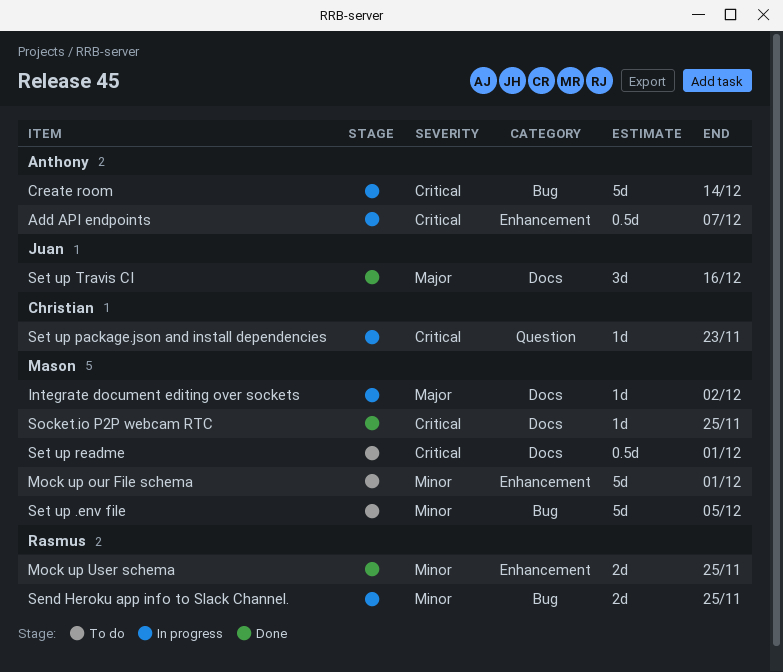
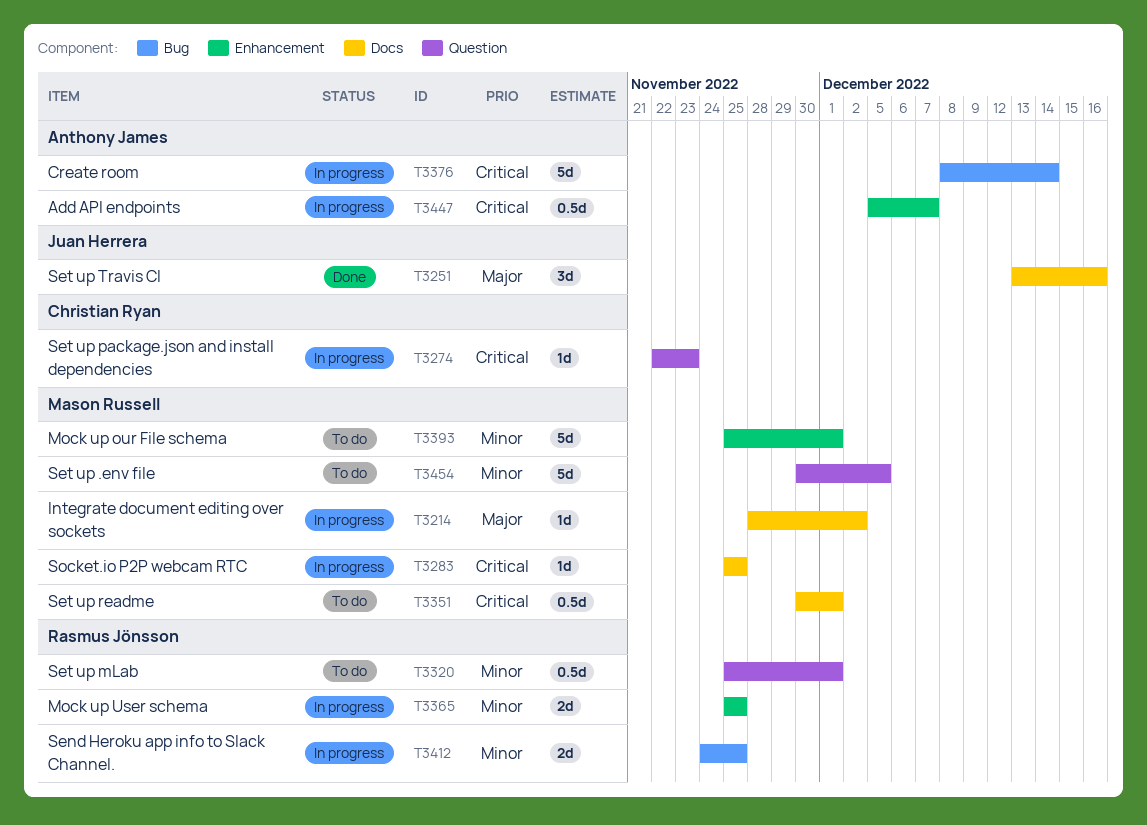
Mock up User schema, status: Done -> In progress
Set up .env file, label: Bug -> Question
Set up mLab: none -> present
Socket.io P2P webcam RTC, status: Done -> In progress

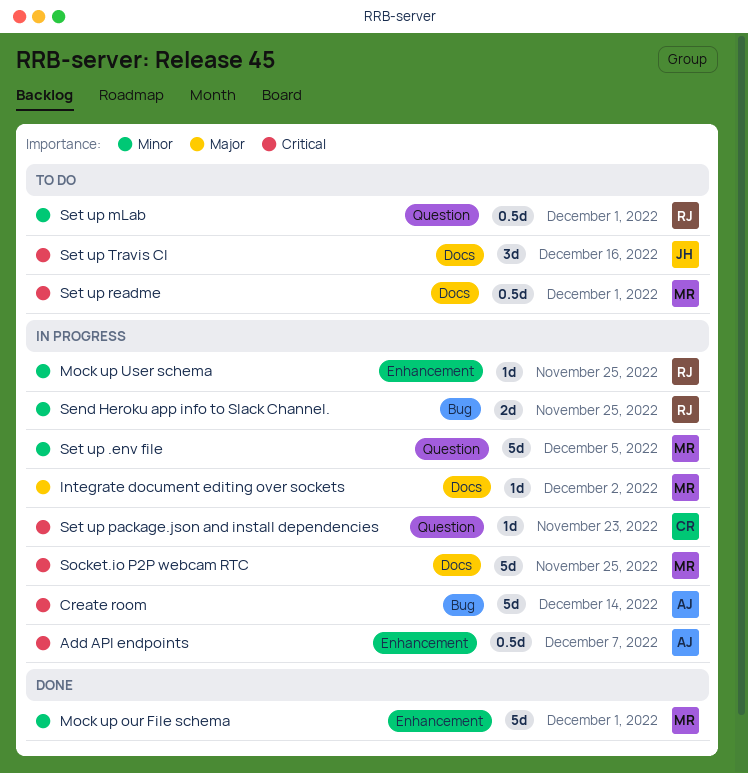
Mock up our File schema, status: To do -> Done
Mock up User schema, estimate: 2d -> 1d
Set up .env file, status: To do -> In progress
Set up Travis CI, status: Done -> To do
Set up Travis CI, priority: Major -> Critical
Socket.io P2P webcam RTC, estimate: 1d -> 5d

